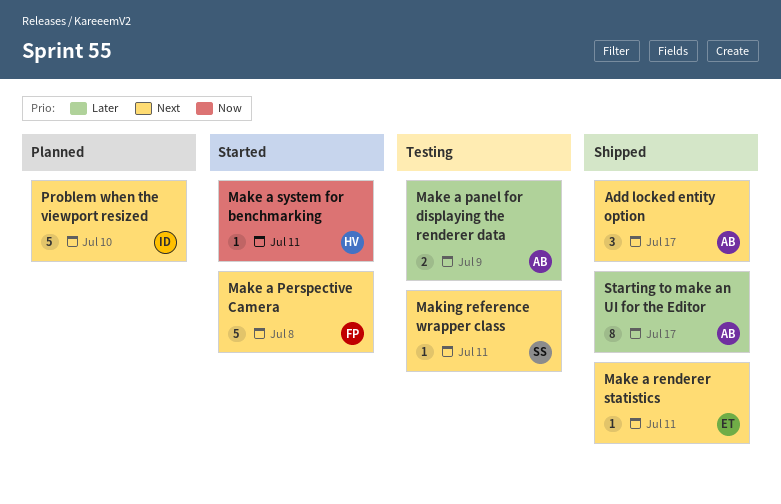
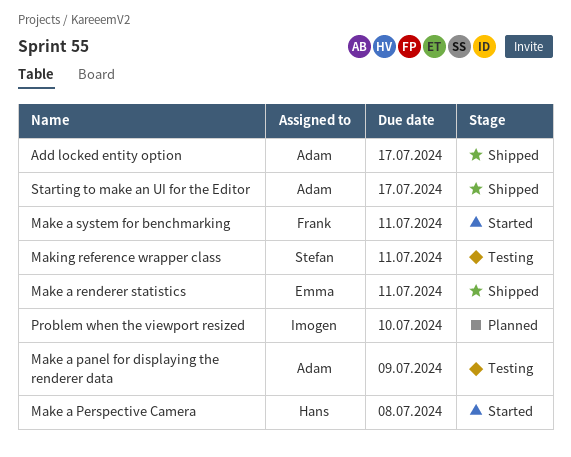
Make a Perspective Camera, owner: Frank -> Hans
Make a system for benchmarking, owner: Hans -> Frank

